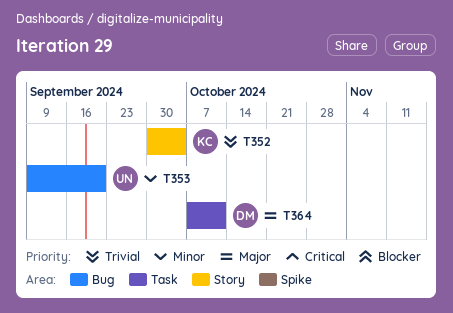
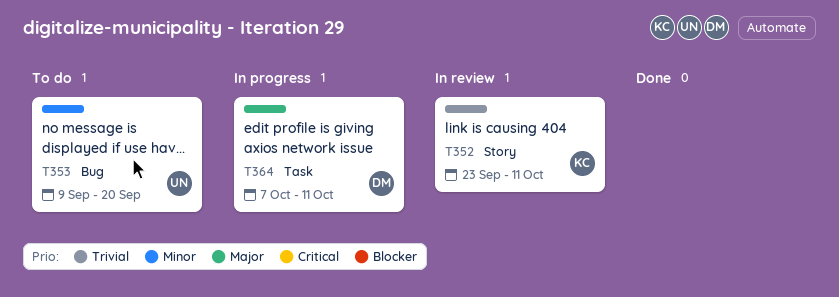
T352, start: Sep 30 -> Sep 23
T352, due: Oct 4 -> Oct 11

